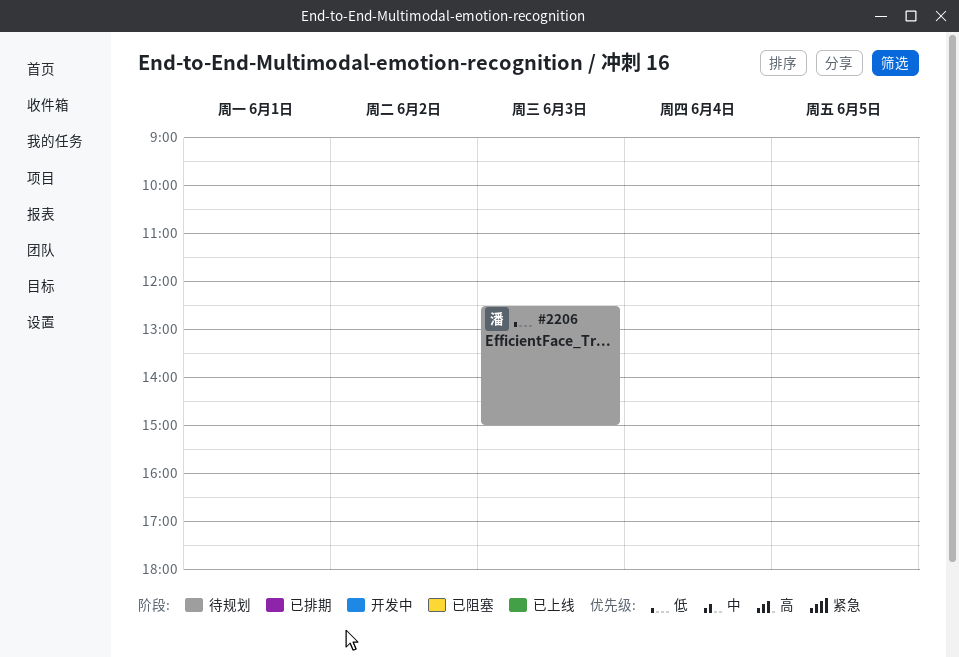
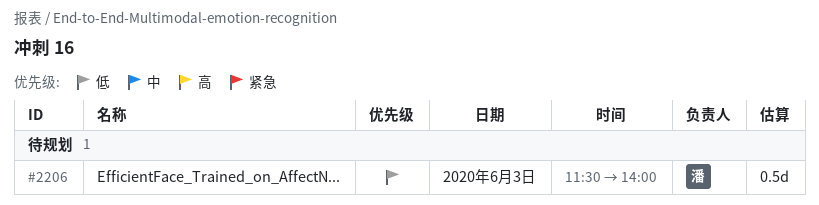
#2206, begins: 12:30 -> 11:30
#2206, ends: 15:00 -> 14:00

